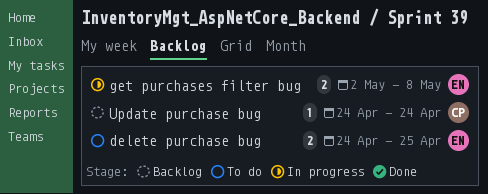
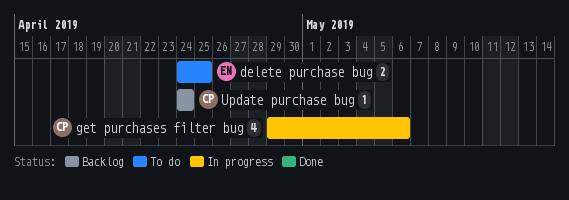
get purchases filter bug, owner: EN -> CP
get purchases filter bug, estimate: 2 -> 4
get purchases filter bug, start: May 2 -> Apr 29
get purchases filter bug, due: May 8 -> May 6

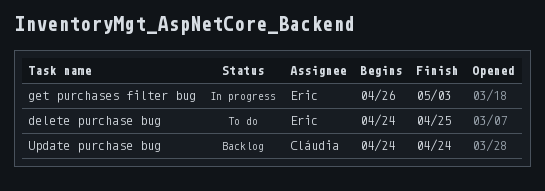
get purchases filter bug, owner: Cláudia -> Eric
get purchases filter bug, start: Apr 29 -> Apr 26
get purchases filter bug, due: May 6 -> May 3

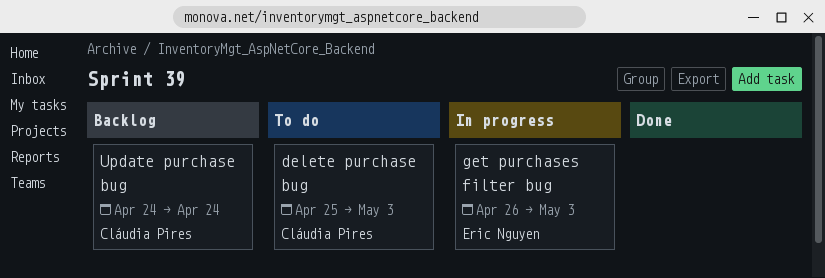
delete purchase bug, owner: Eric Nguyen -> Cláudia Pires
delete purchase bug, start: Apr 24 -> Apr 25
delete purchase bug, due: Apr 25 -> May 3

